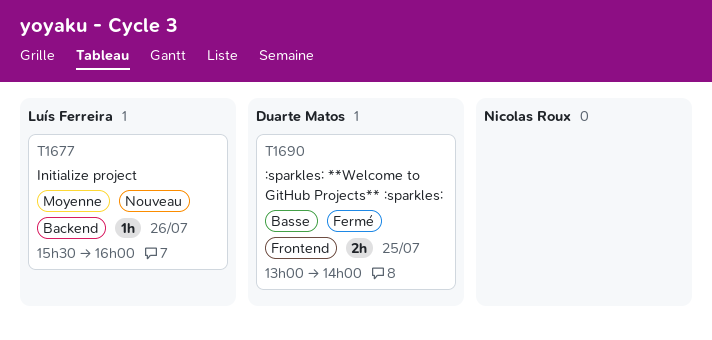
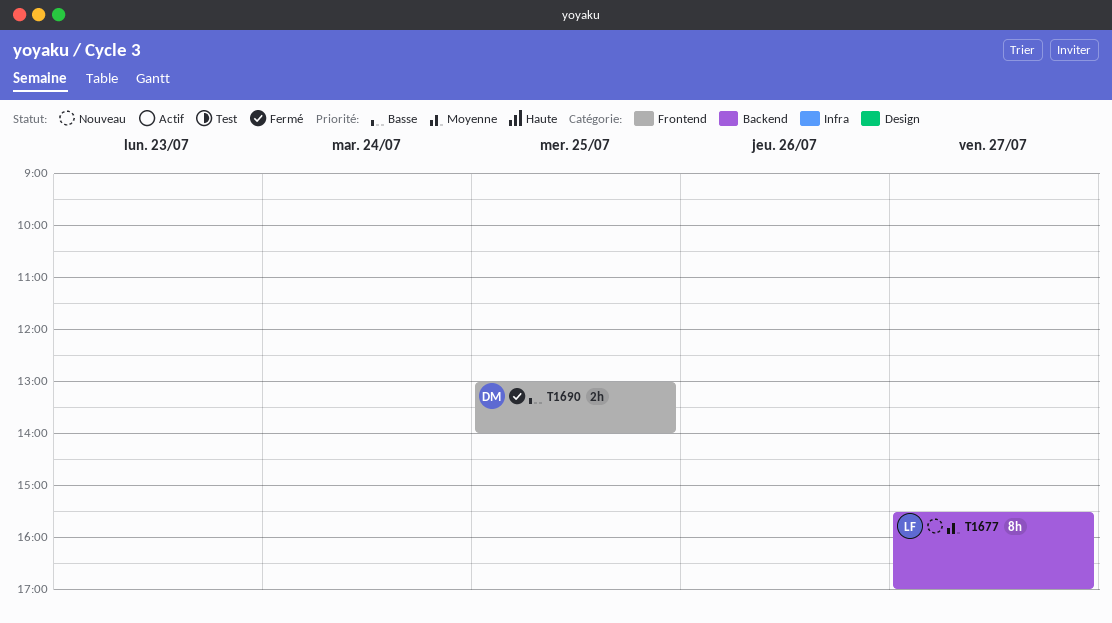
T1677, estimate: 1h -> 8h
T1677, day: Jul 26 -> Jul 27
T1677, ends: 16:00 -> 17:00

